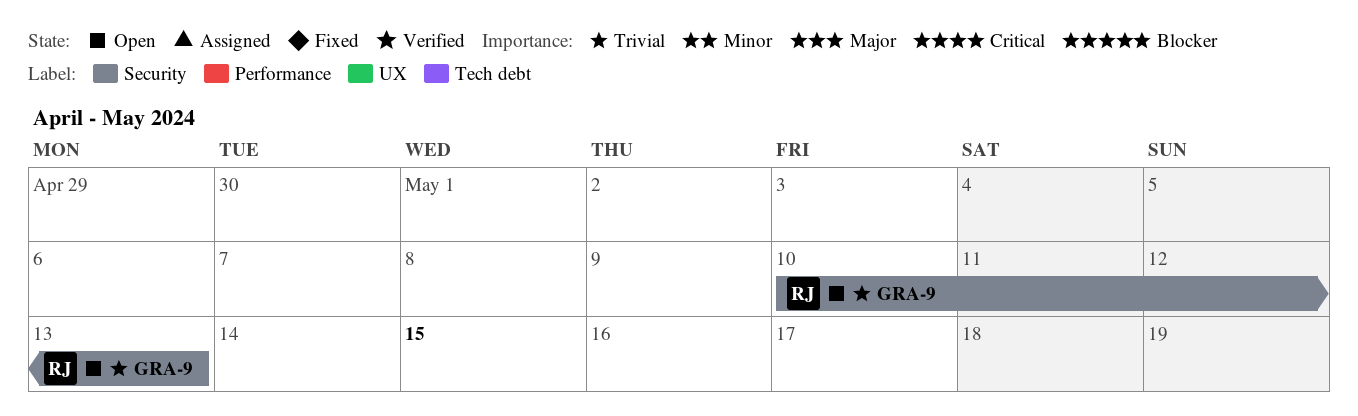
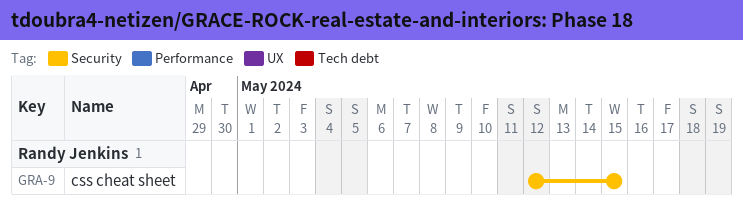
GRA-9, start: May 10 -> May 12
GRA-9, due: May 13 -> May 15

